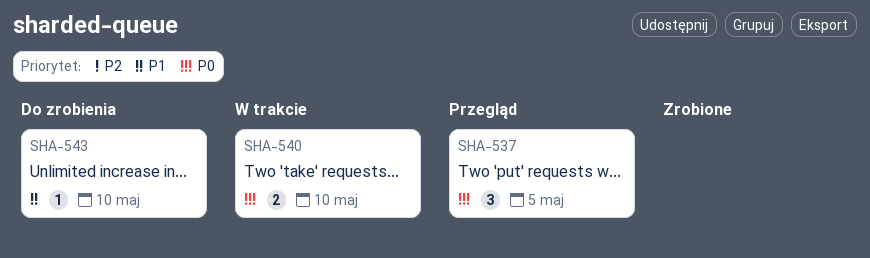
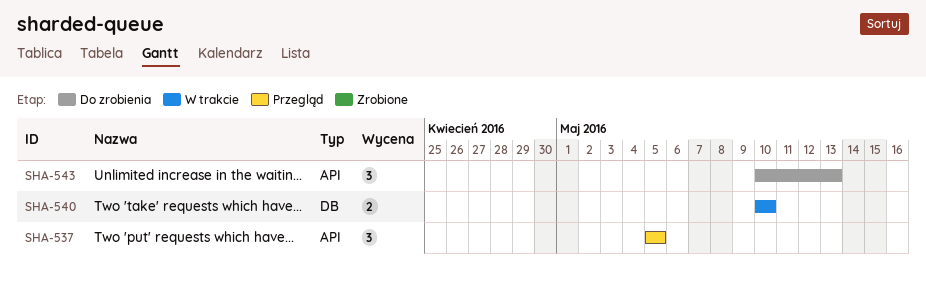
SHA-543, estimate: 1 -> 3
SHA-543, due: May 10 -> May 13

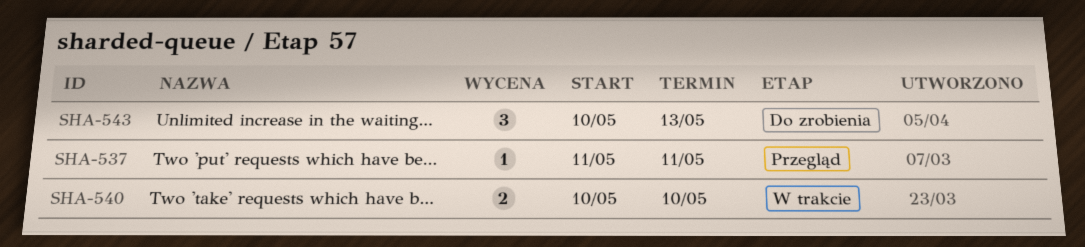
SHA-537, estimate: 3 -> 1
SHA-537, start: May 5 -> May 11
SHA-537, due: May 5 -> May 11

